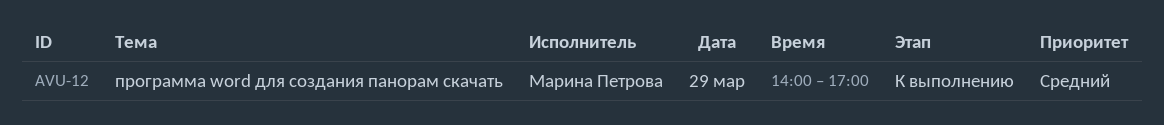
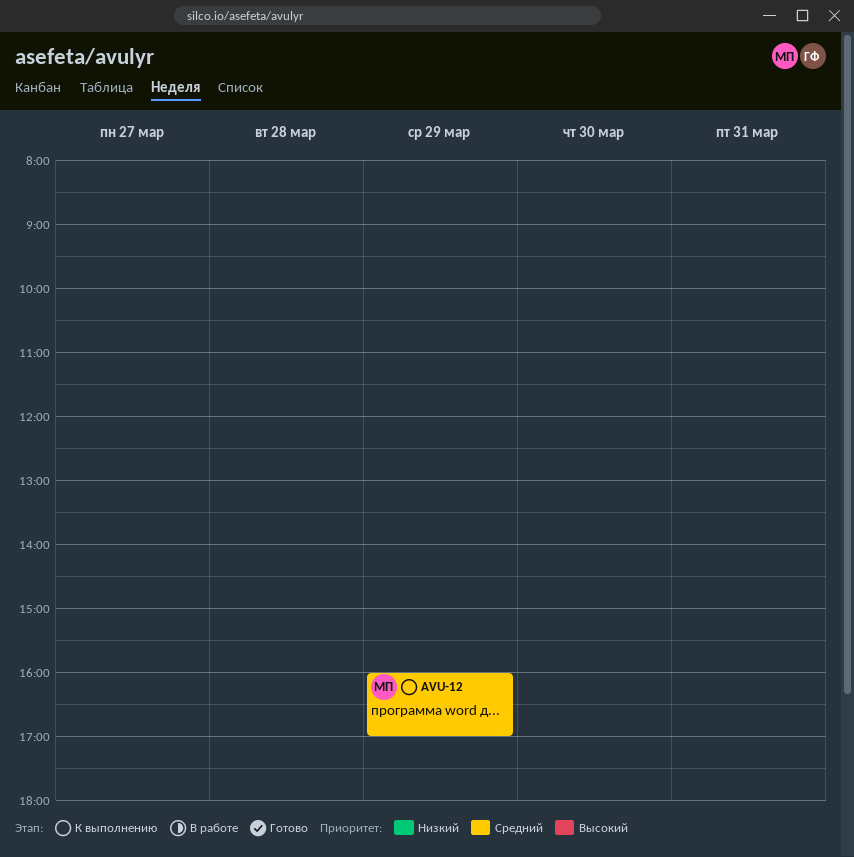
AVU-12, begins: 14:00 -> 16:00

